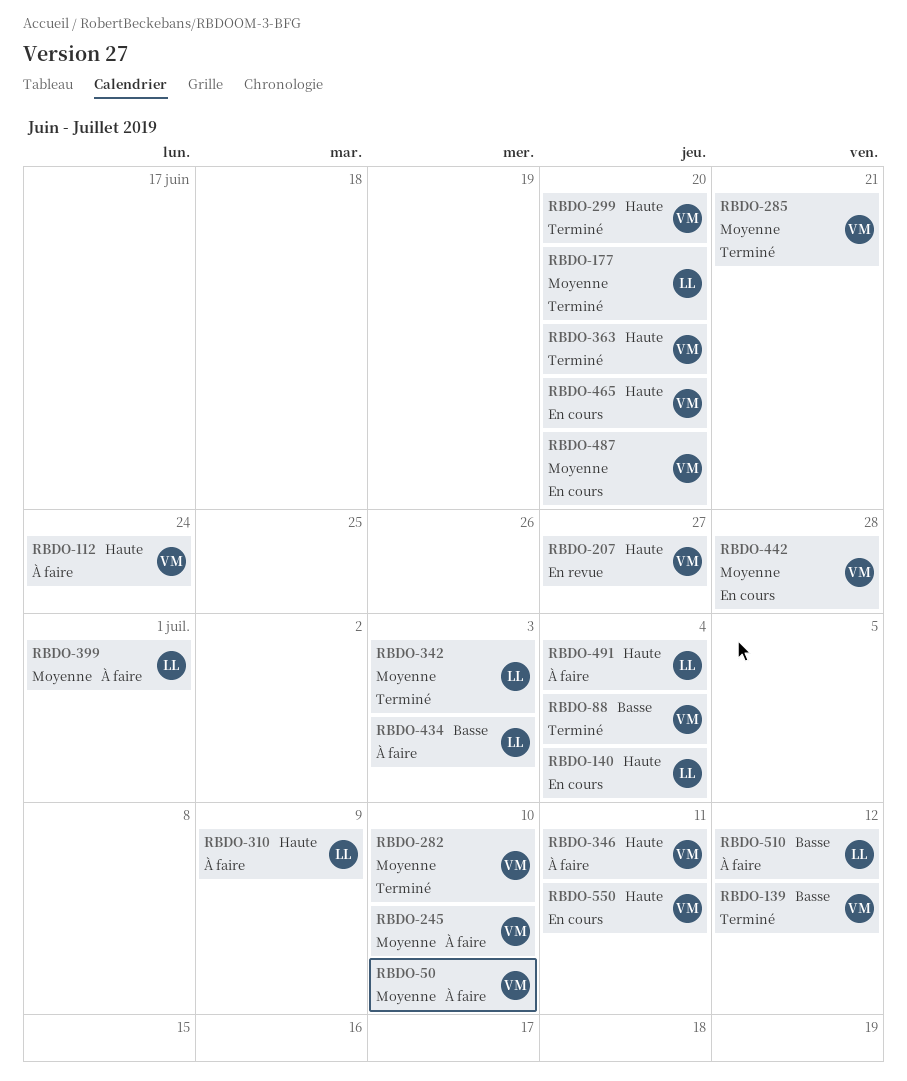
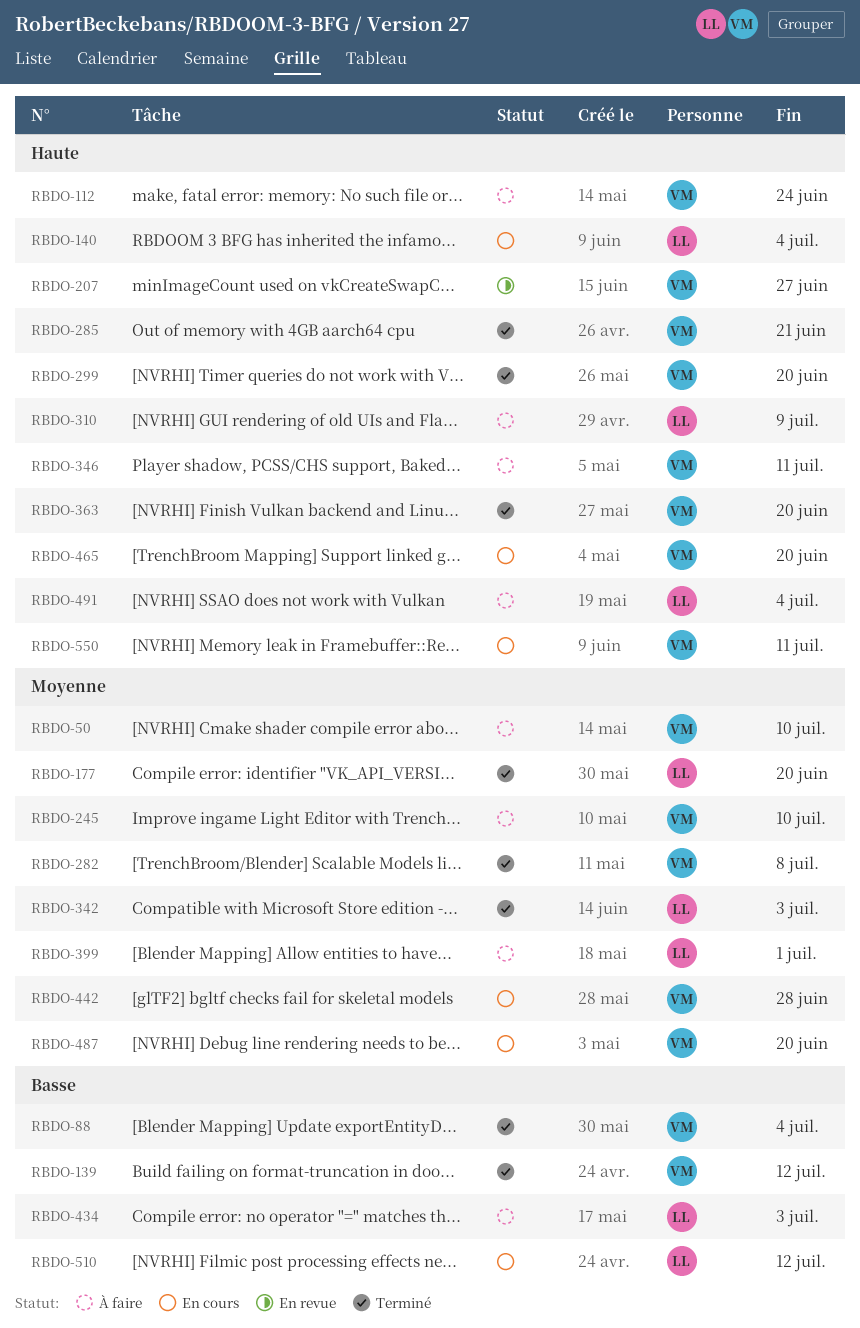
RBDO-282, due: Jul 10 -> Jul 8
RBDO-285, priority: Moyenne -> Haute
RBDO-510, status: À faire -> En cours

